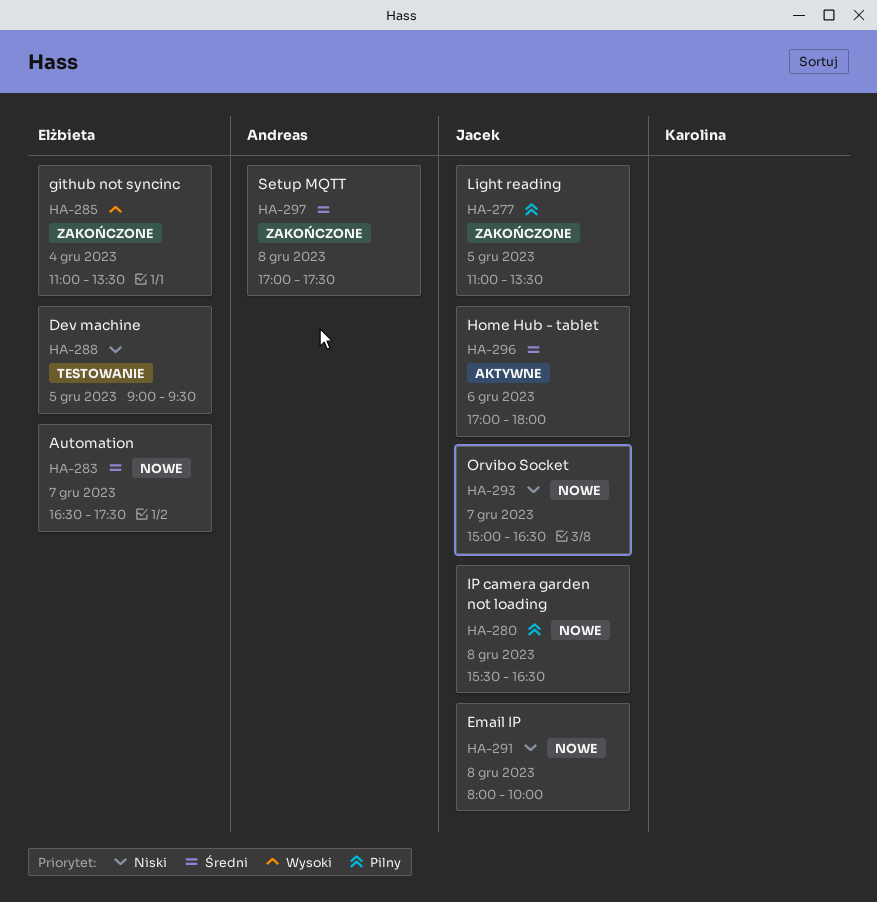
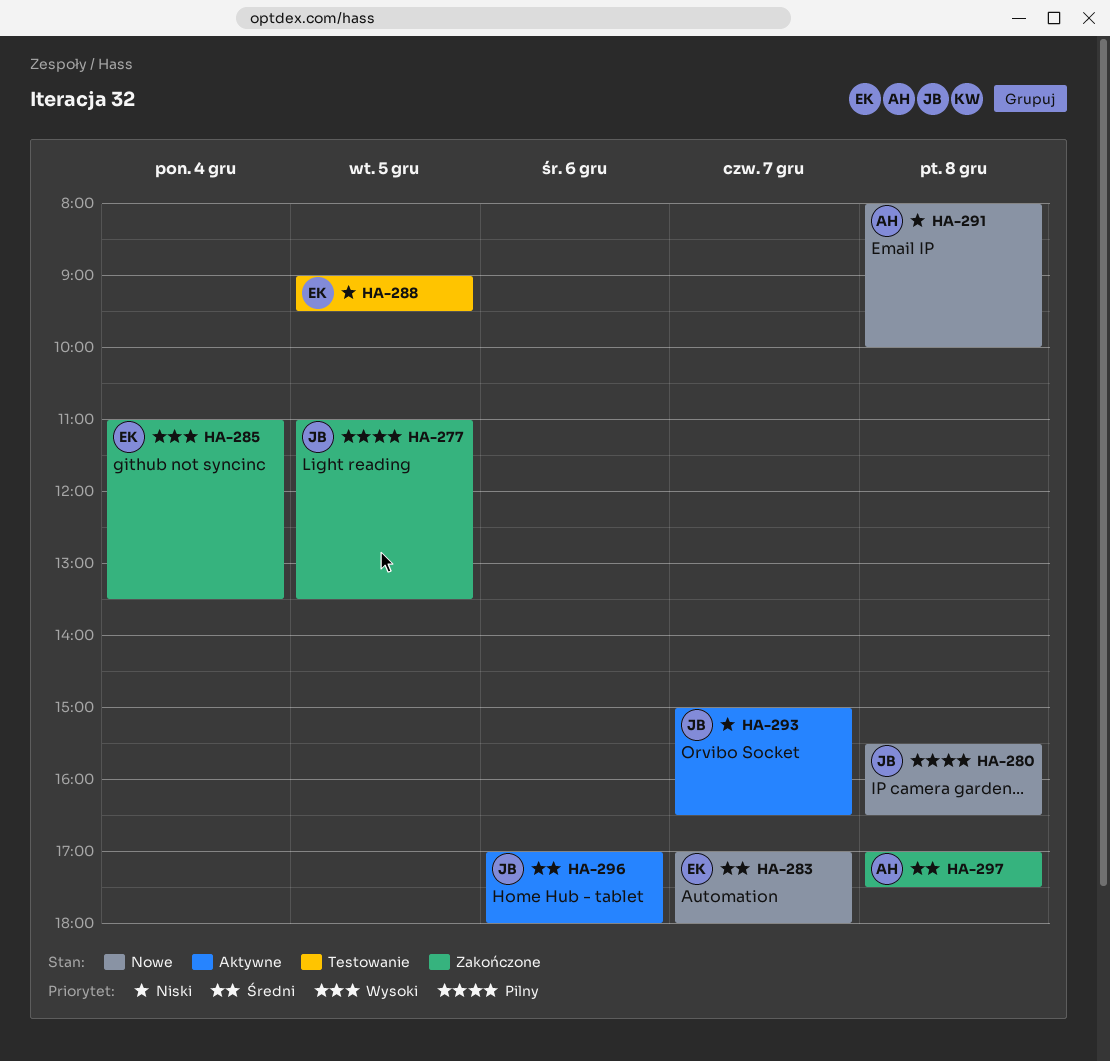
HA-283, begins: 16:30 -> 17:00
HA-283, ends: 17:30 -> 18:00
HA-291, owner: Jacek -> Andreas
HA-293, status: Nowe -> Aktywne

